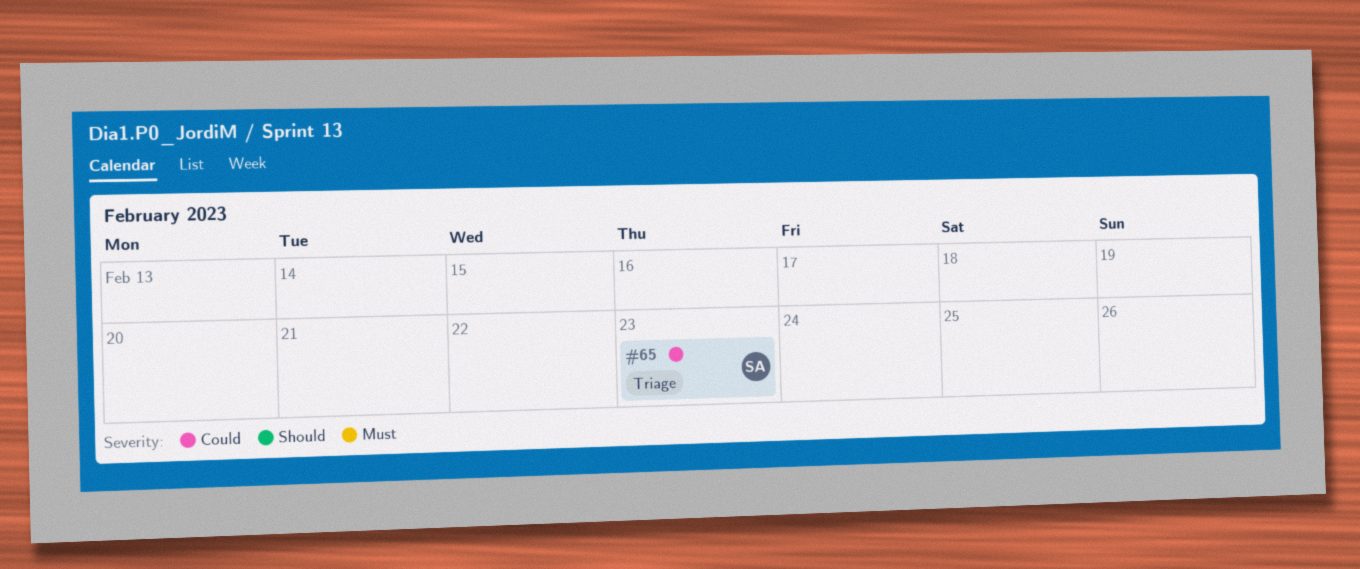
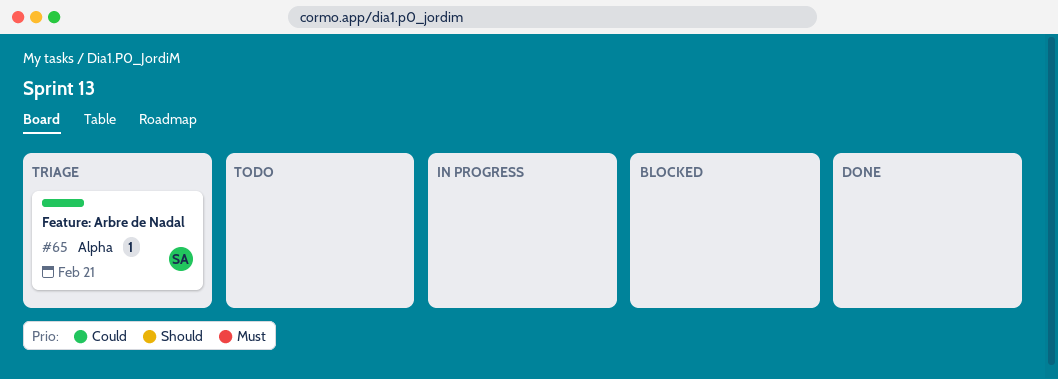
#65, due: Feb 23 -> Feb 21

